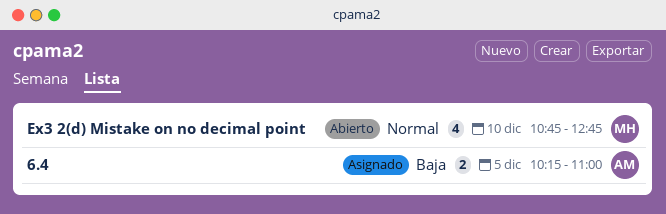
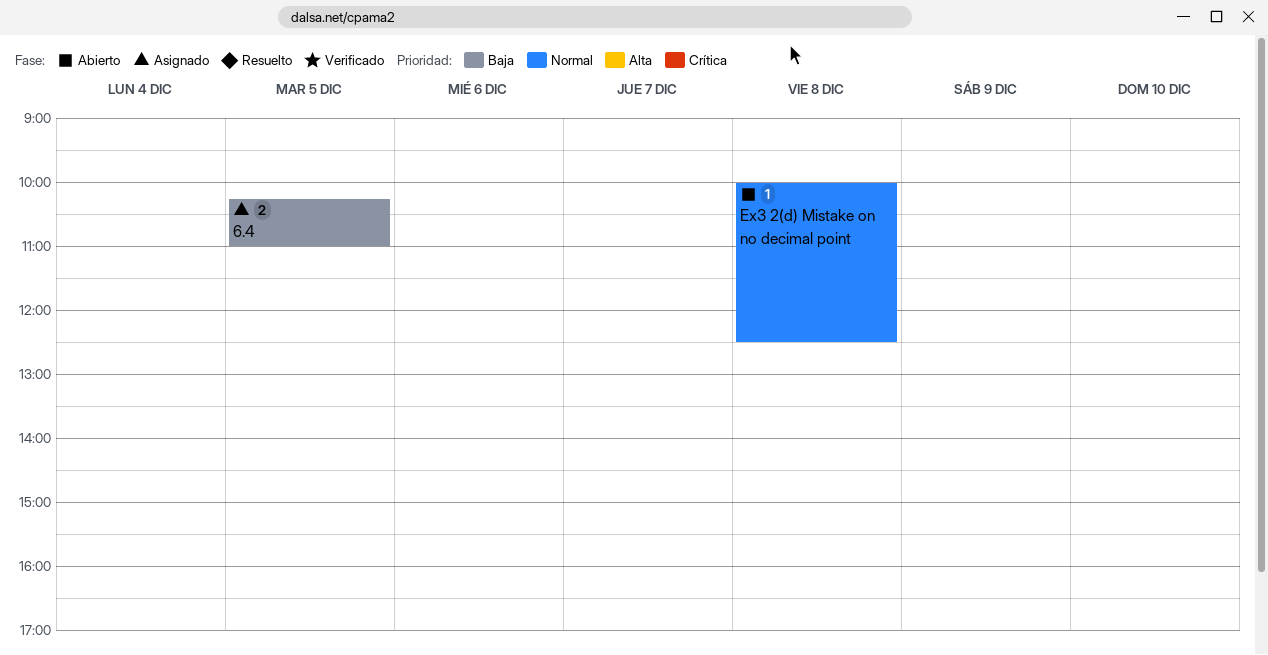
Ex3 2(d) Mistake on no decimal point, estimate: 4 -> 1
Ex3 2(d) Mistake on no decimal point, day: Dec 10 -> Dec 8
Ex3 2(d) Mistake on no decimal point, begins: 10:45 -> 10:00
Ex3 2(d) Mistake on no decimal point, ends: 12:45 -> 12:30

